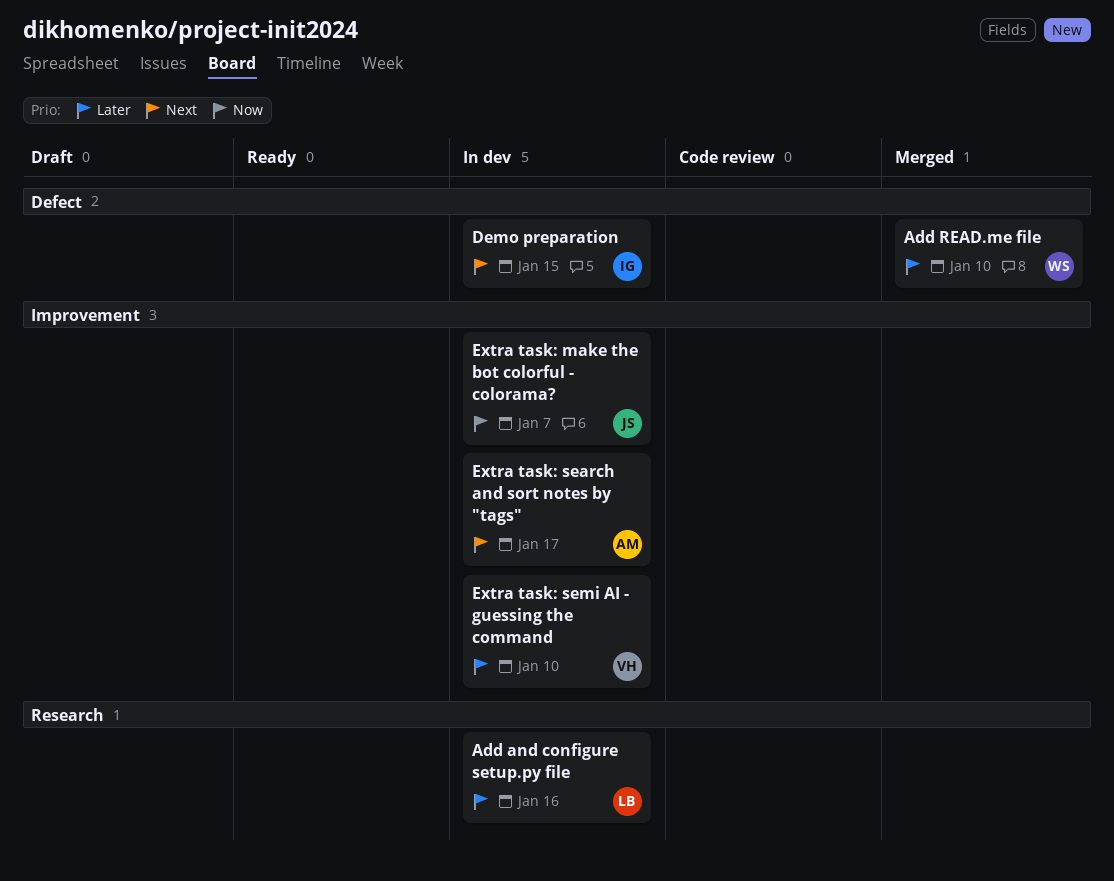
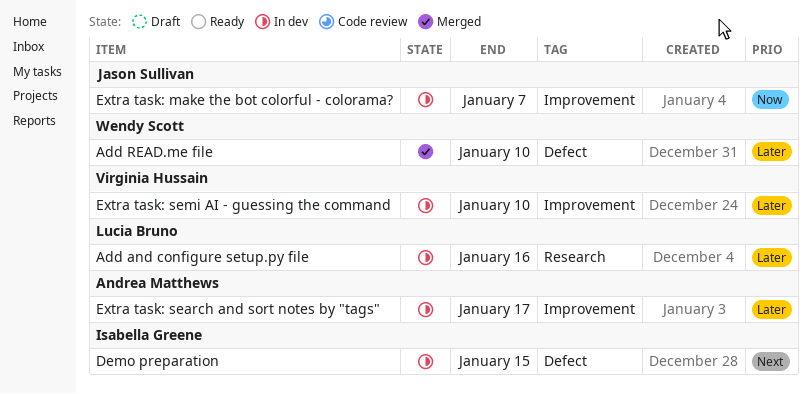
Extra task: search and sort notes by "tags", priority: Next -> Later

